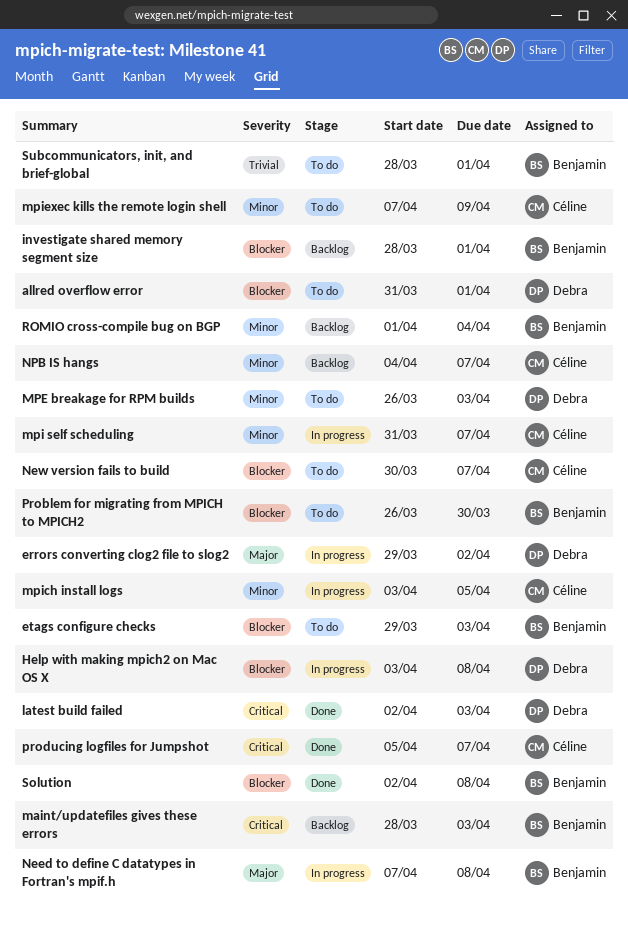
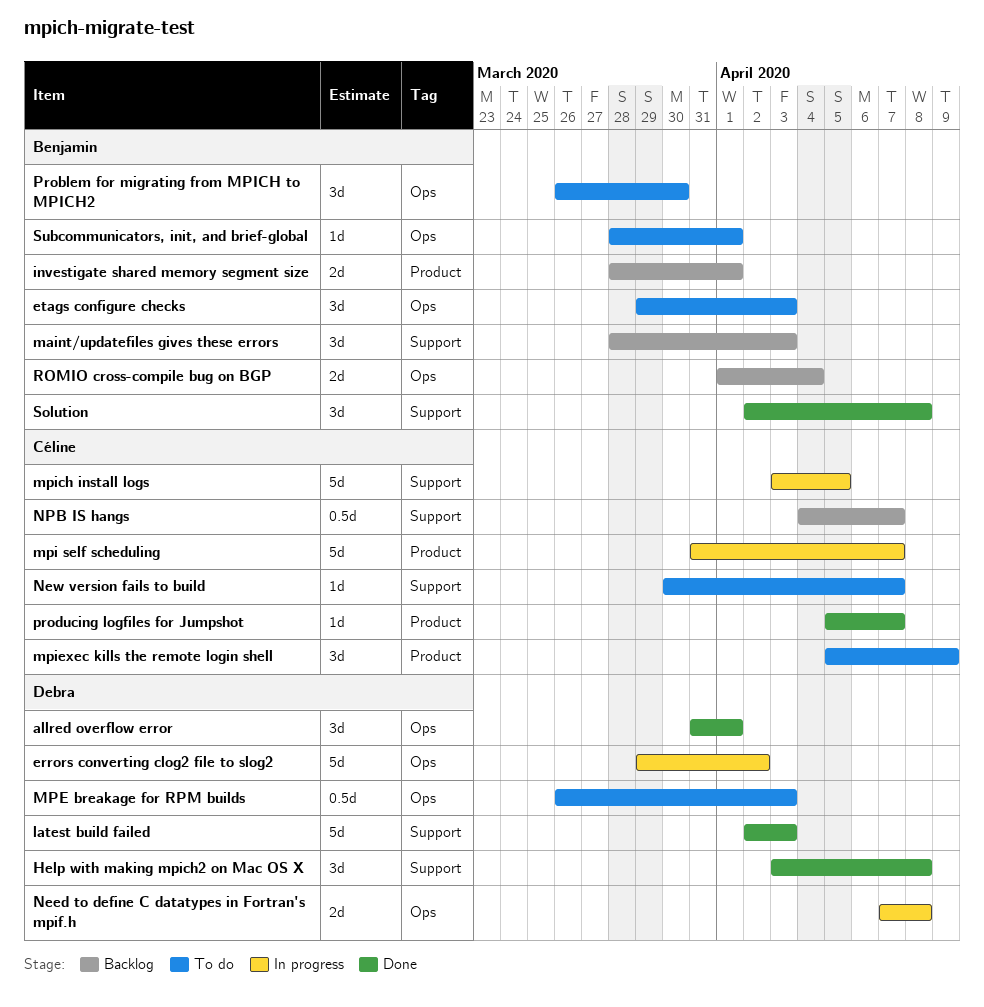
allred overflow error, status: To do -> Done
Help with making mpich2 on Mac OS X, status: In progress -> Done
mpiexec kills the remote login shell, start: Apr 7 -> Apr 5
Need to define C datatypes in Fortran's mpif.h, owner: Benjamin -> Debra

